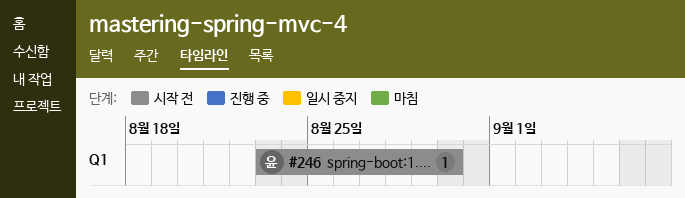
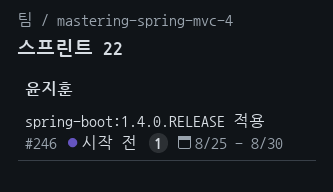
#246, start: Aug 23 -> Aug 25

